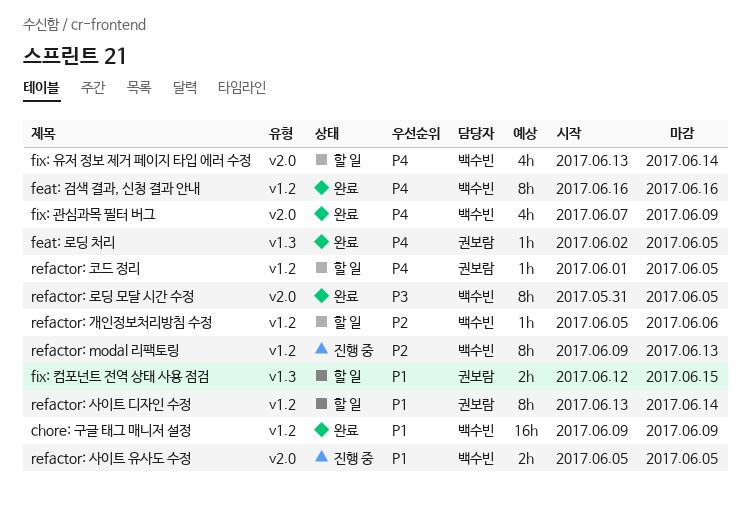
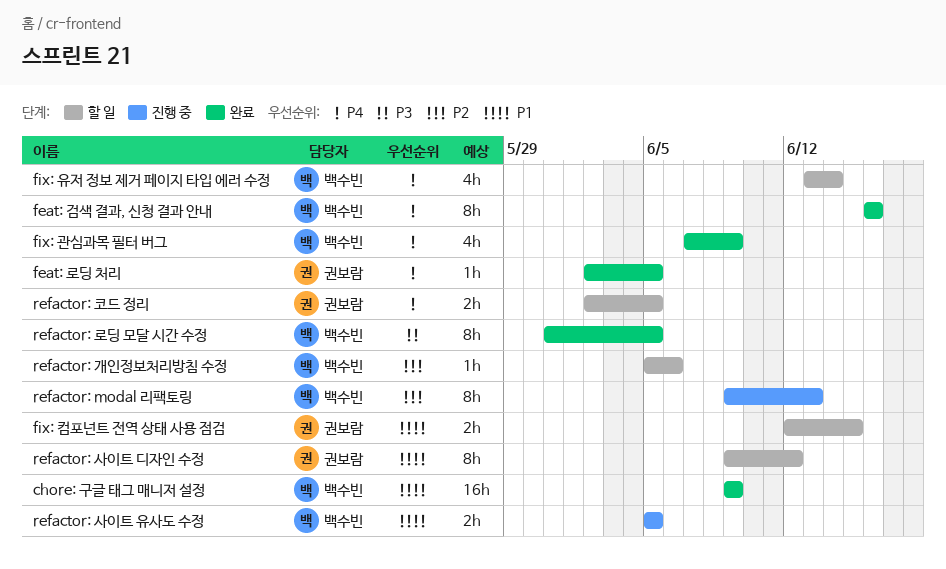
refactor: 사이트 디자인 수정, start: Jun 13 -> Jun 9
refactor: 사이트 디자인 수정, due: Jun 14 -> Jun 12
refactor: 코드 정리, estimate: 1h -> 2h
refactor: 코드 정리, start: Jun 1 -> Jun 2

